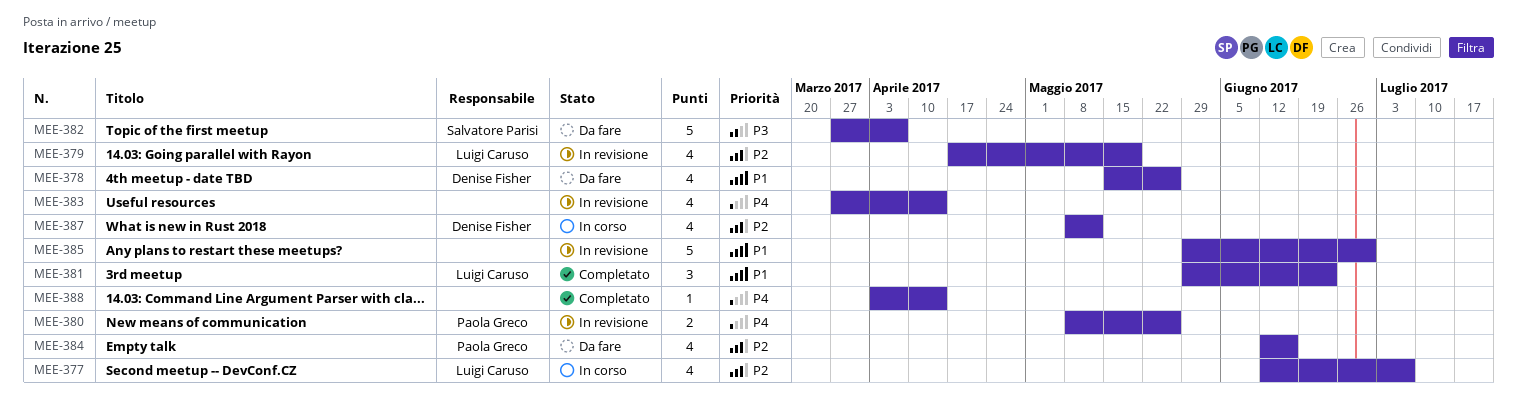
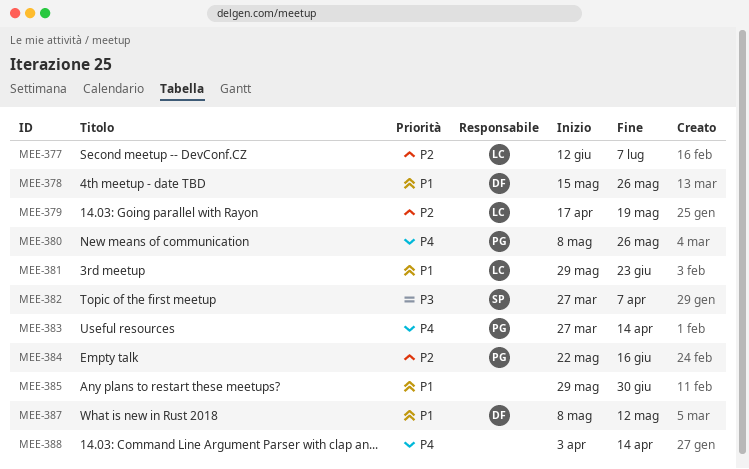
MEE-383, owner: none -> Paola Greco
MEE-384, start: Jun 12 -> May 22
MEE-387, priority: P2 -> P1

